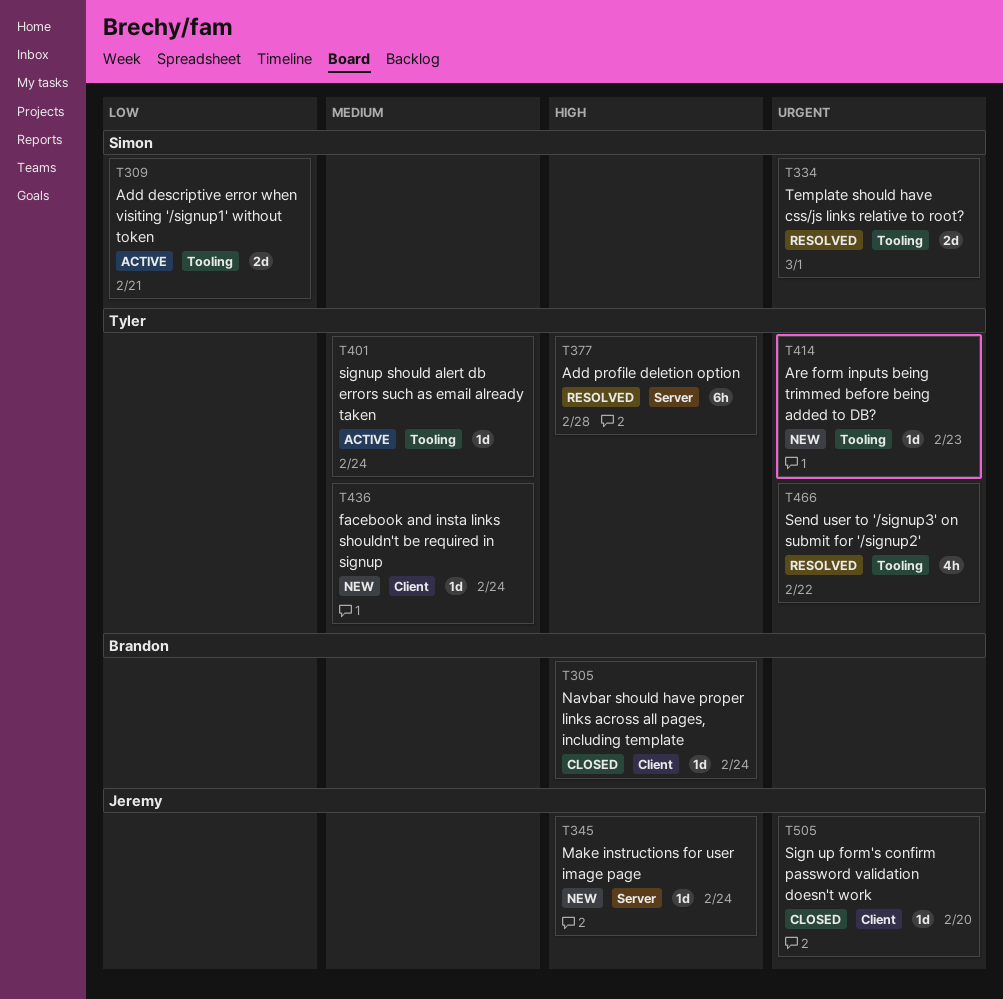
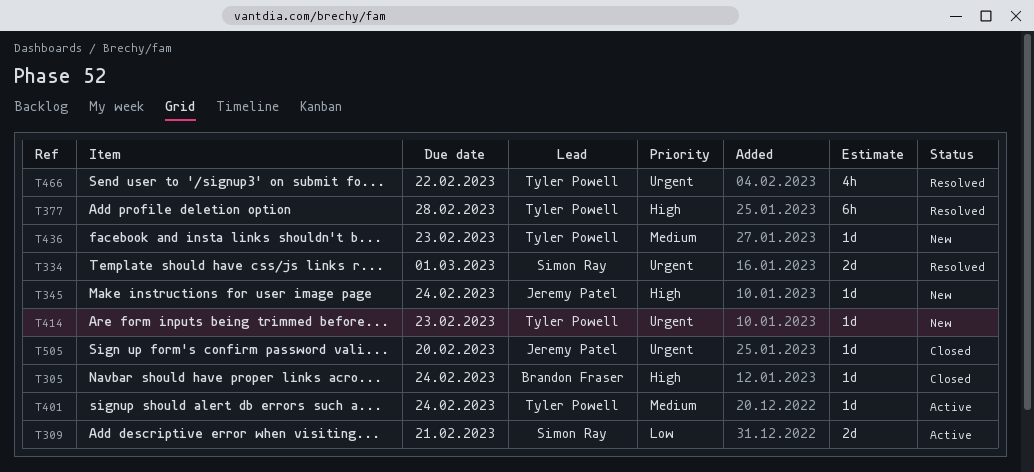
T436, due: Feb 24 -> Feb 23

